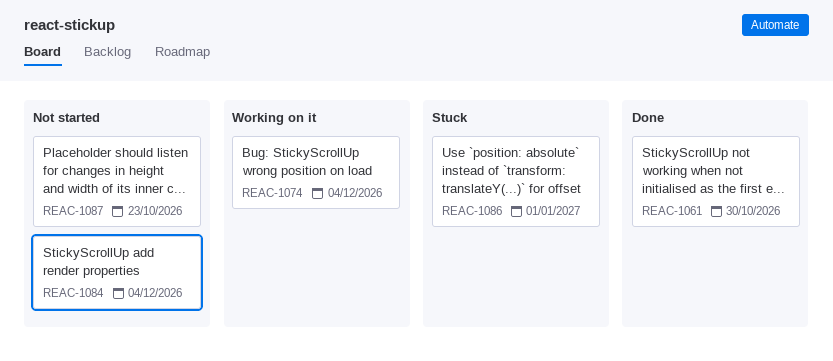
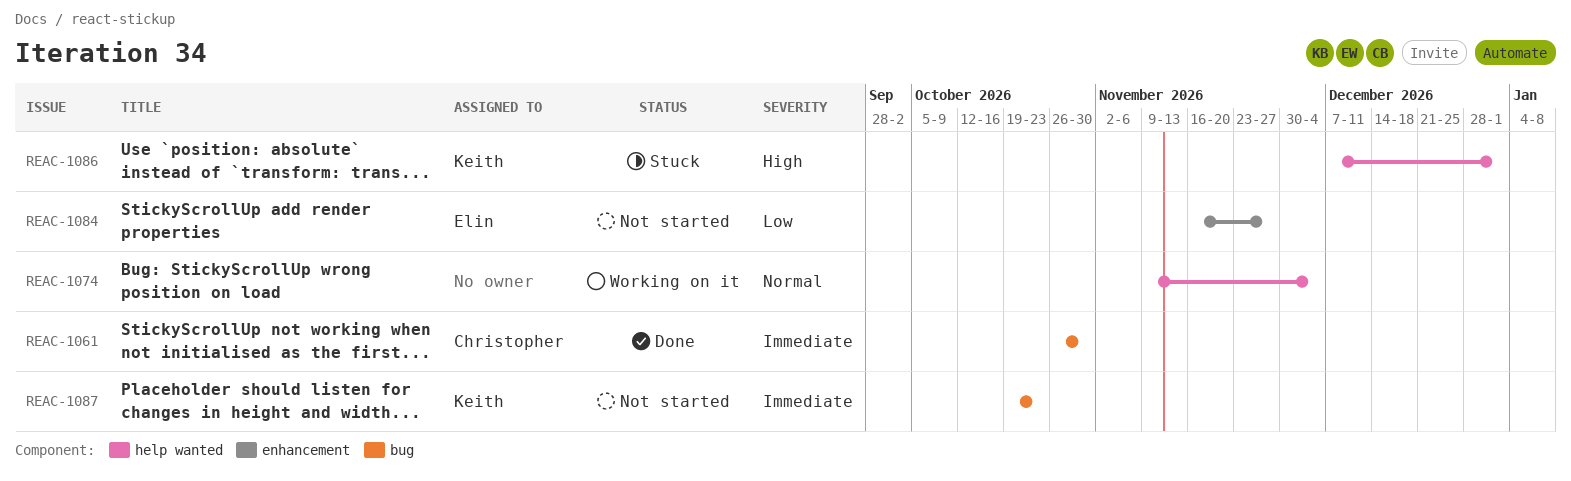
REAC-1084, due: Dec 4 -> Nov 27

